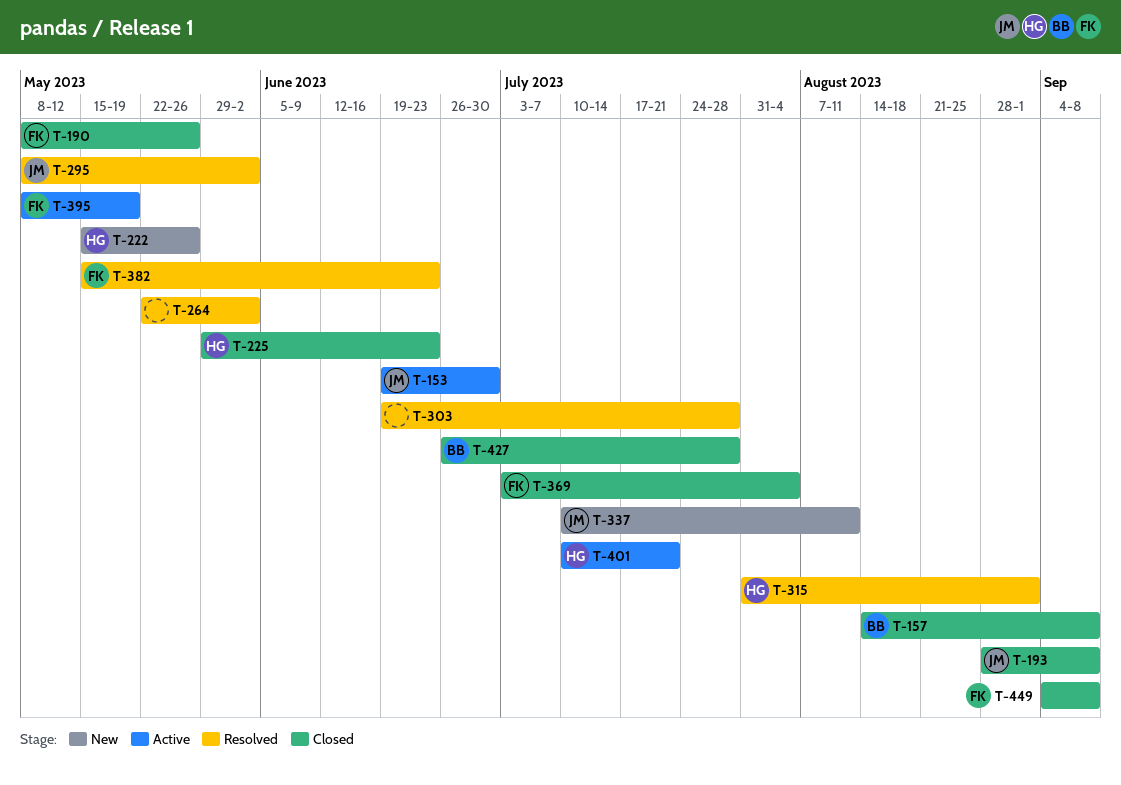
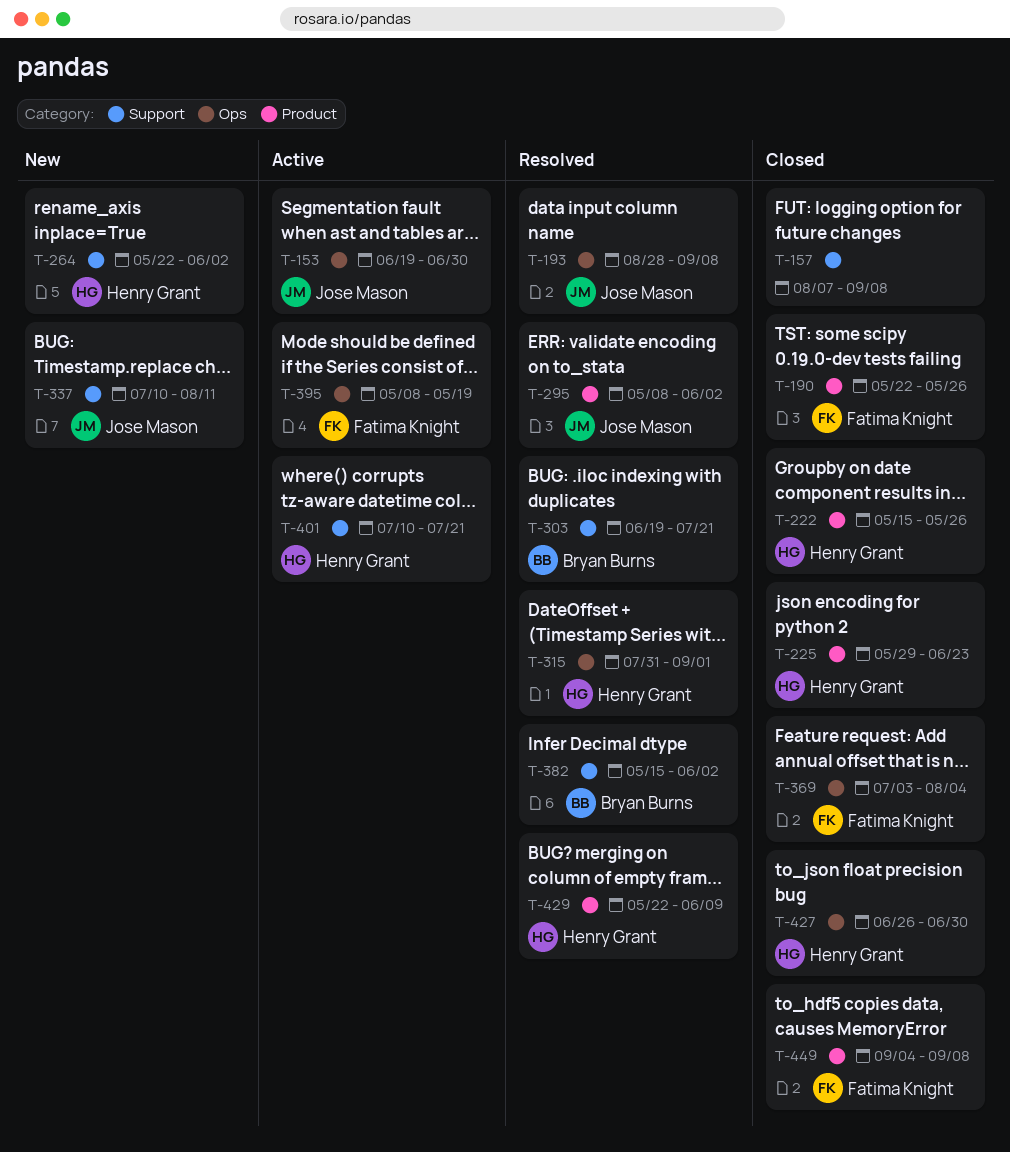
T-157, owner: Bryan Burns -> none
T-157, start: Aug 14 -> Aug 7
T-190, start: May 8 -> May 22
T-193, status: Closed -> Resolved
T-222, status: New -> Closed
T-264, status: Resolved -> New
T-264, owner: none -> Henry Grant
T-303, owner: none -> Bryan Burns
T-303, due: Jul 28 -> Jul 21
T-382, owner: Fatima Knight -> Bryan Burns
T-382, due: Jun 23 -> Jun 2
T-427, owner: Bryan Burns -> Henry Grant
T-427, due: Jul 28 -> Jun 30
T-429: none -> present

